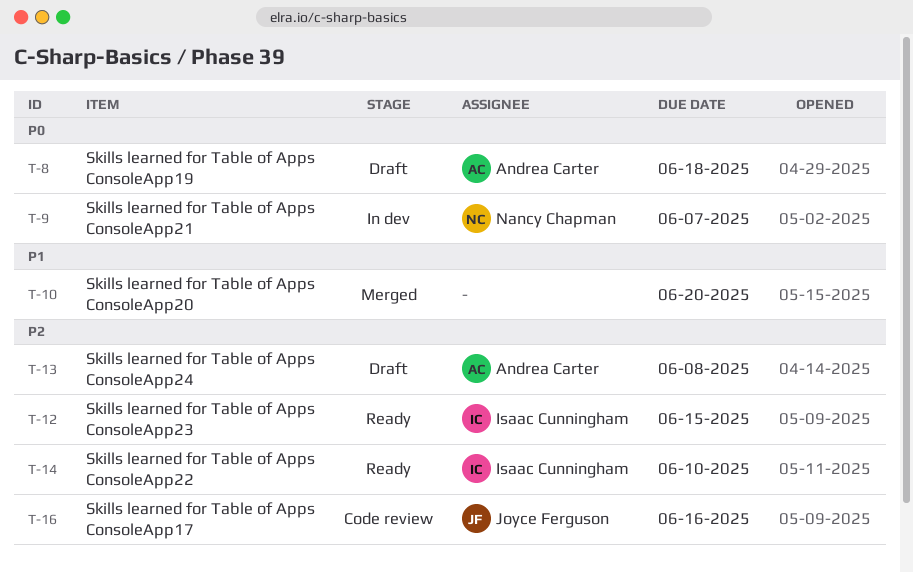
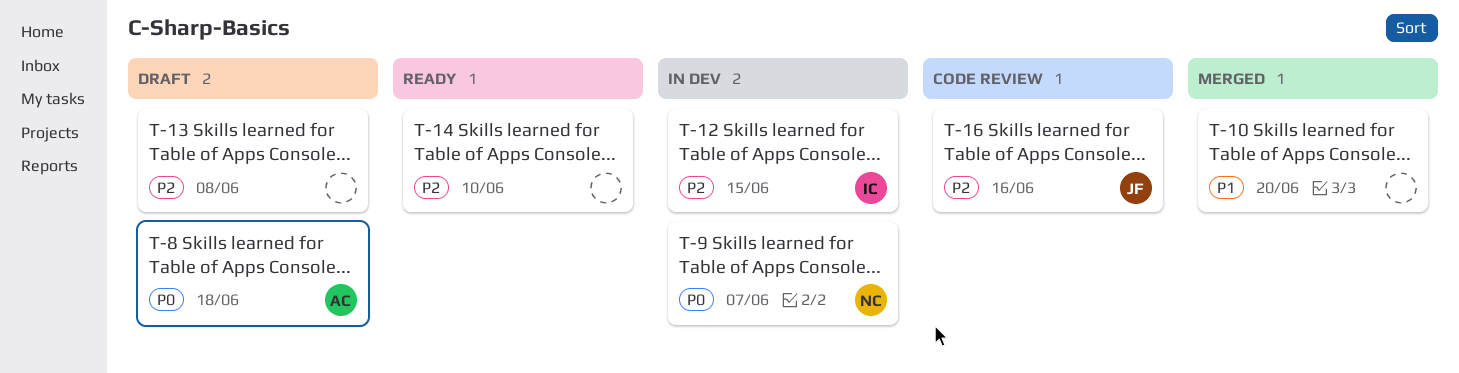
T-12, status: Ready -> In dev
T-13, owner: Andrea Carter -> none
T-14, owner: Isaac Cunningham -> none

